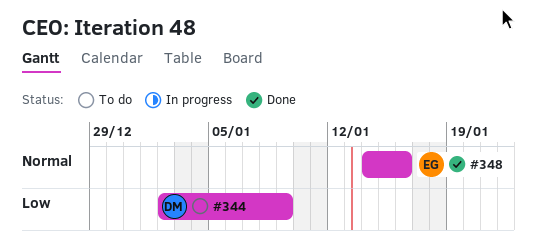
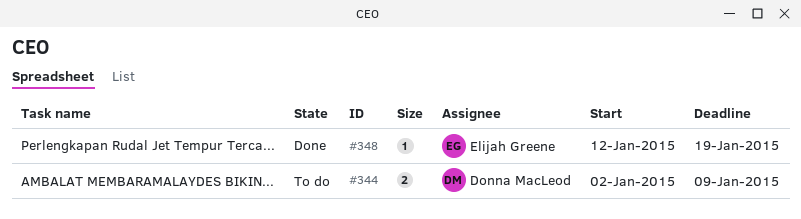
#348, start: Jan 14 -> Jan 12
#348, due: Jan 16 -> Jan 19

